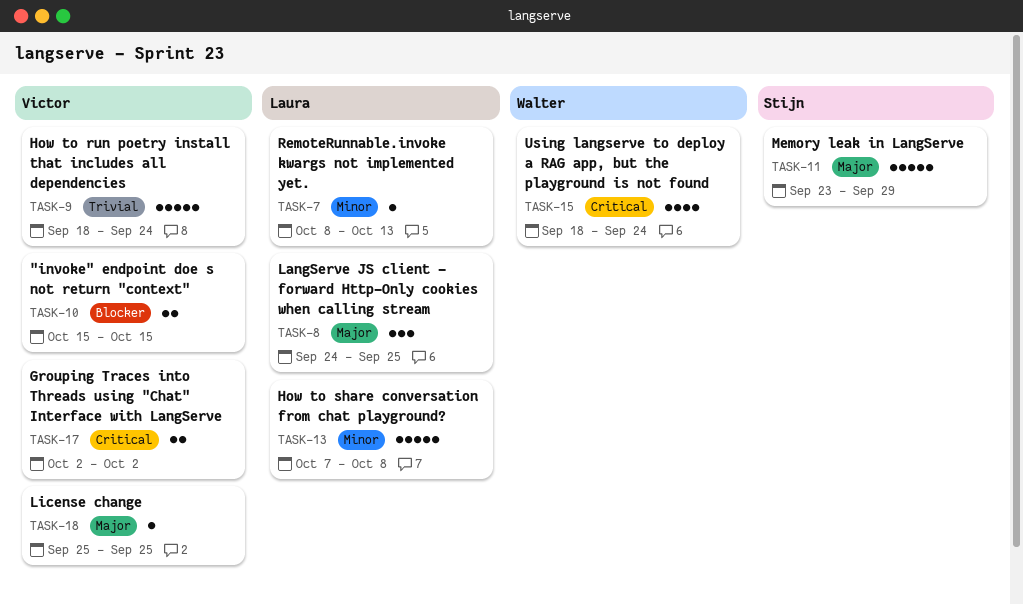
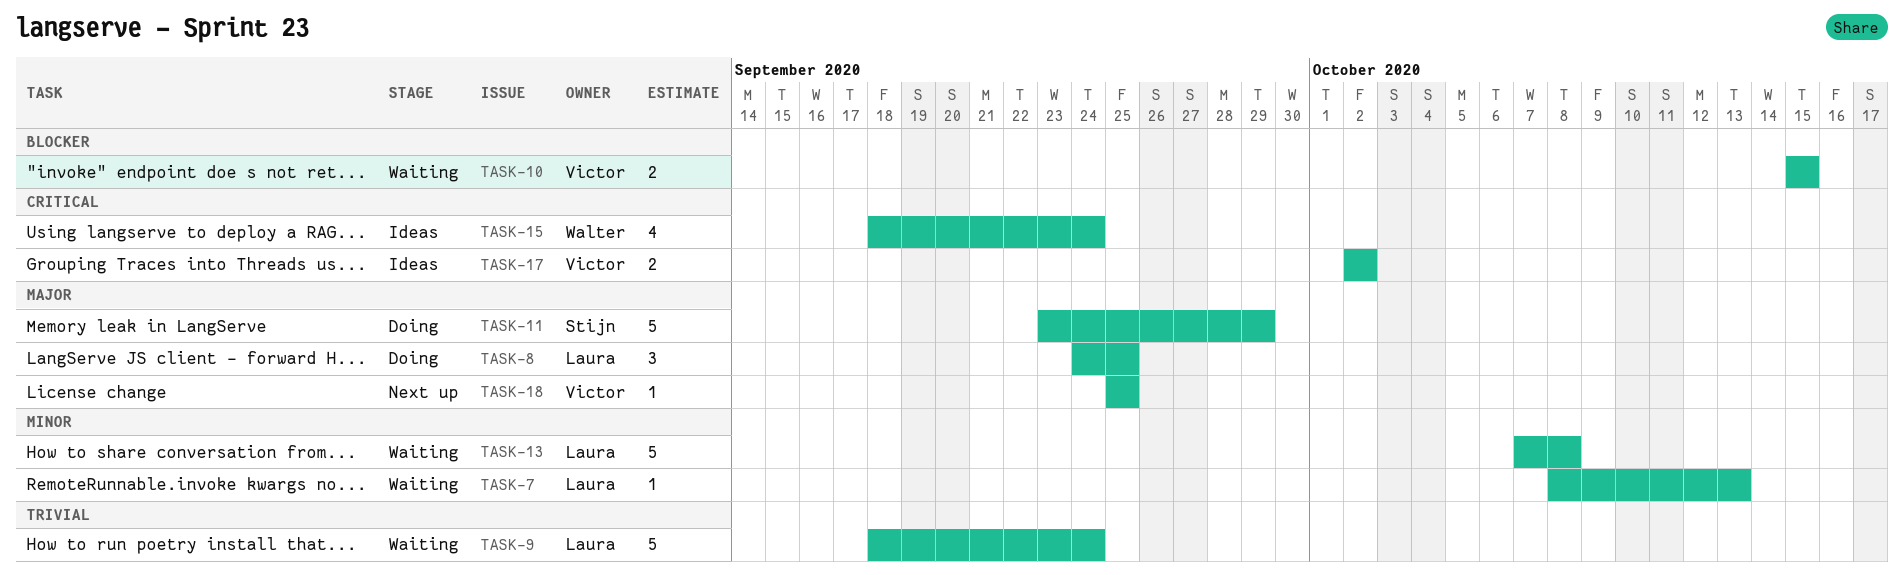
TASK-9, owner: Victor -> Laura

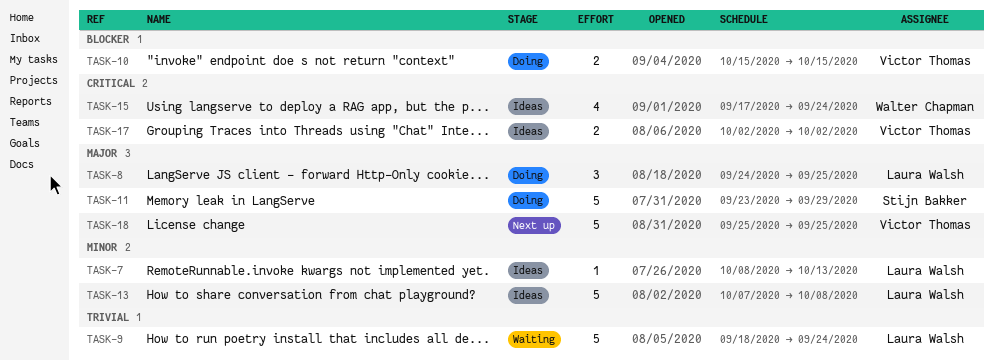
TASK-7, status: Waiting -> Ideas
TASK-10, status: Waiting -> Doing
TASK-13, status: Waiting -> Ideas
TASK-15, start: Sep 18 -> Sep 17
TASK-18, estimate: 1 -> 5

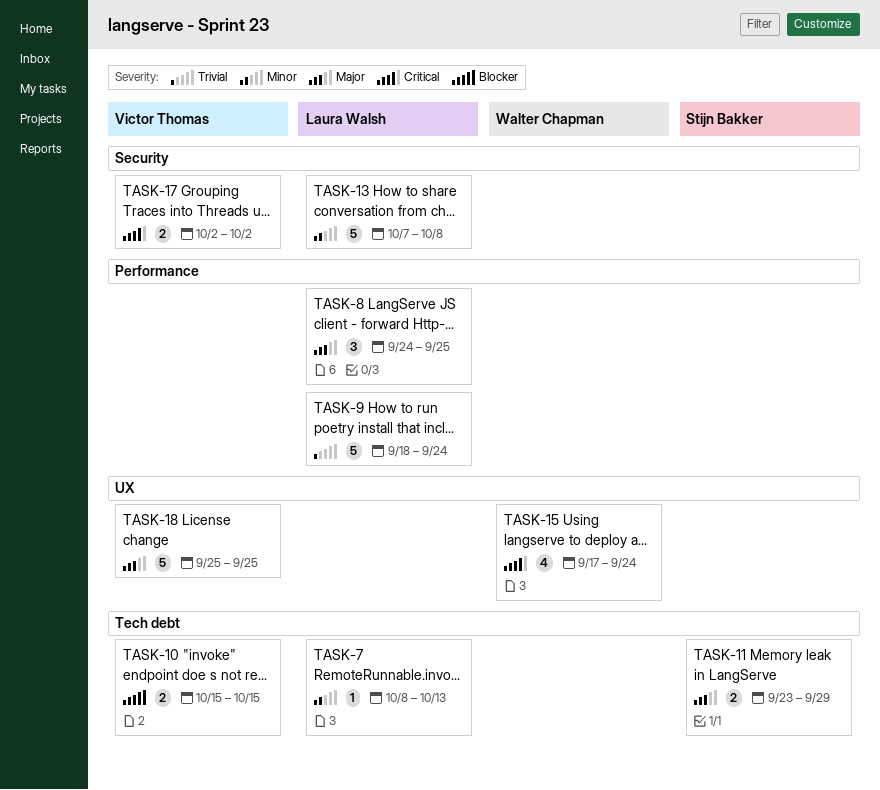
TASK-11, estimate: 5 -> 2

